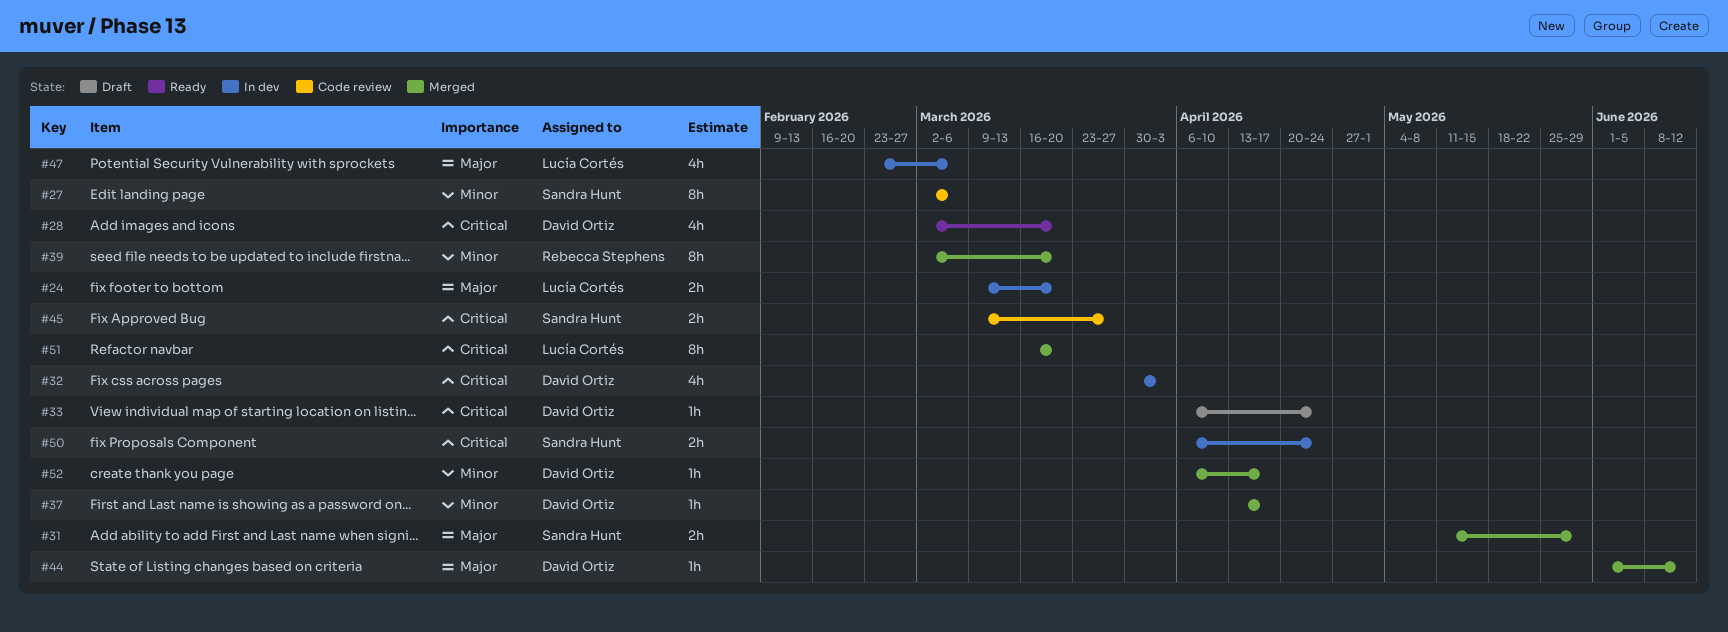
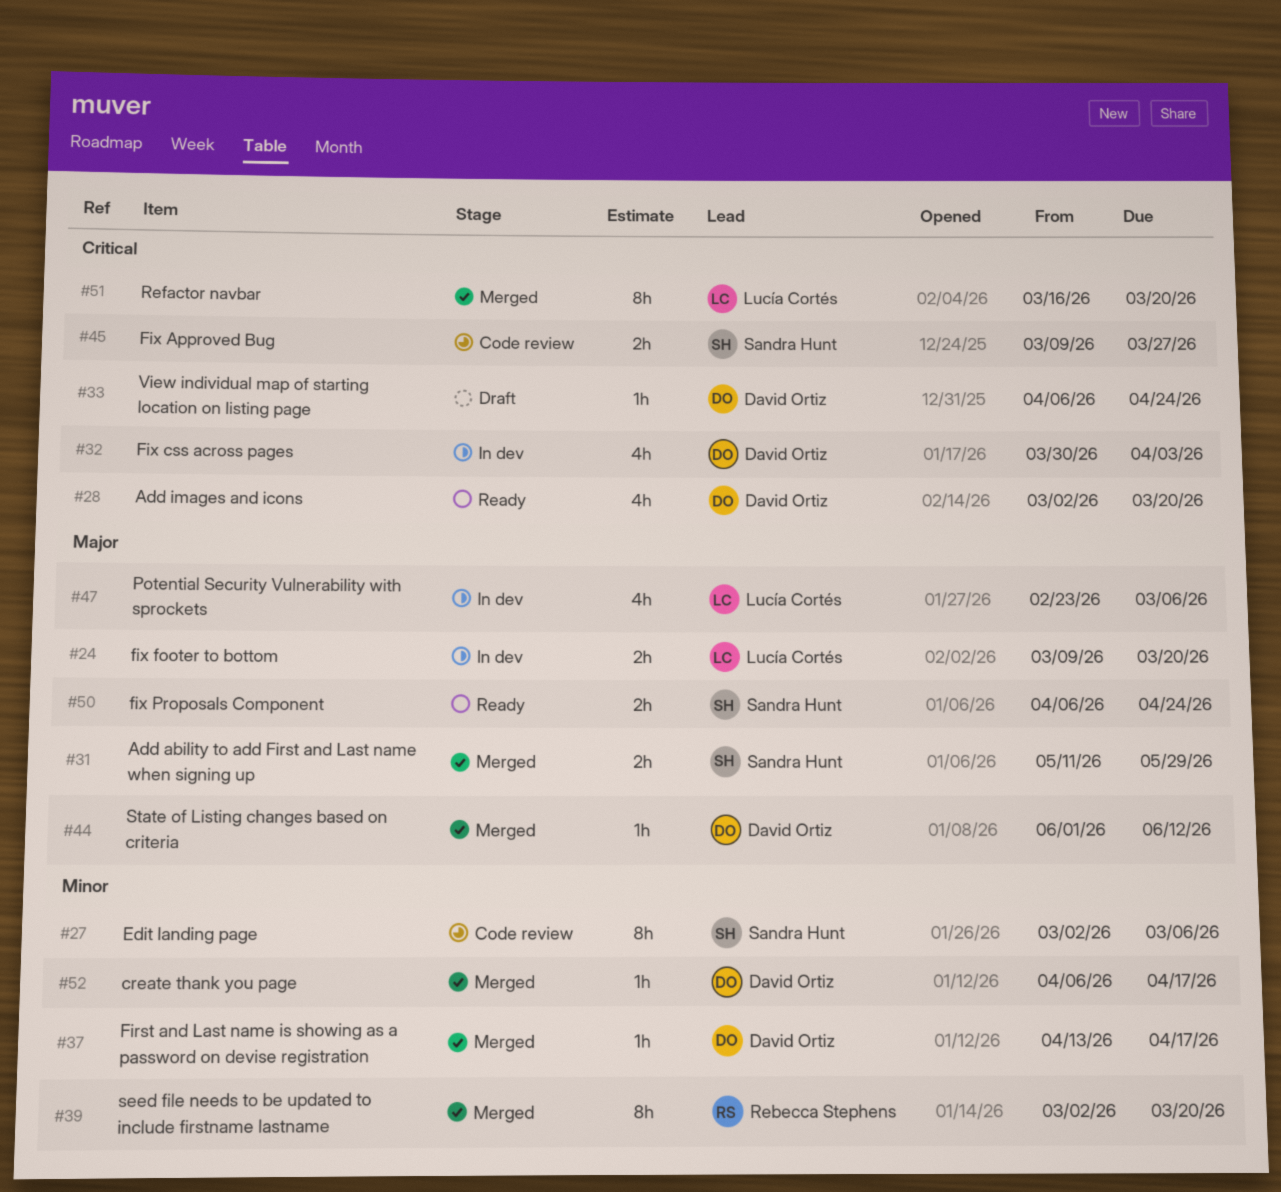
#50, status: In dev -> Ready
#50, priority: Critical -> Major

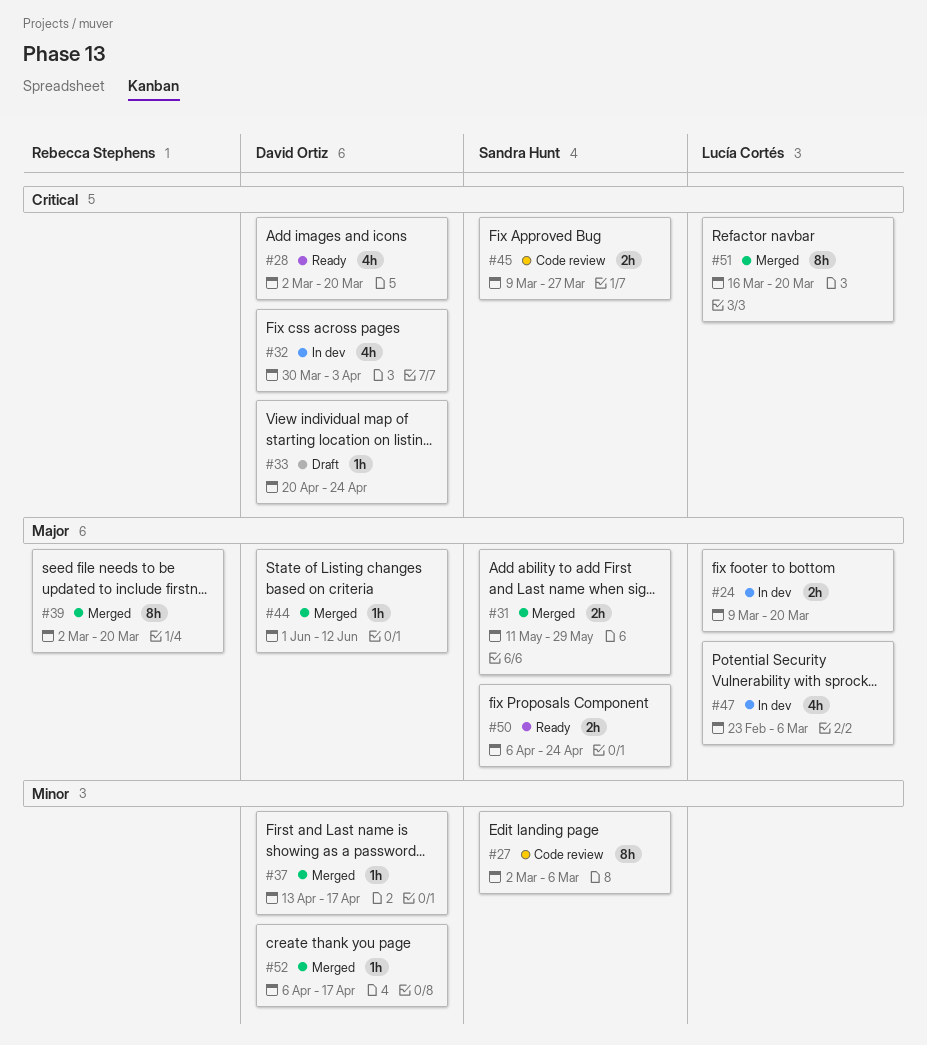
#33, start: Apr 6 -> Apr 20
#39, priority: Minor -> Major

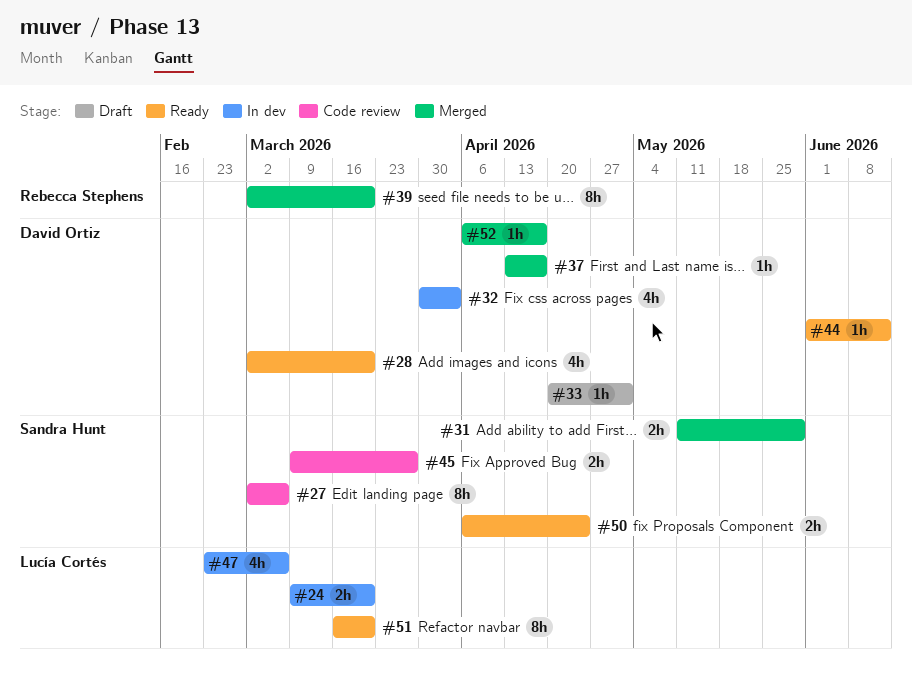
#33, due: Apr 24 -> May 1
#44, status: Merged -> Ready
#51, status: Merged -> Ready

